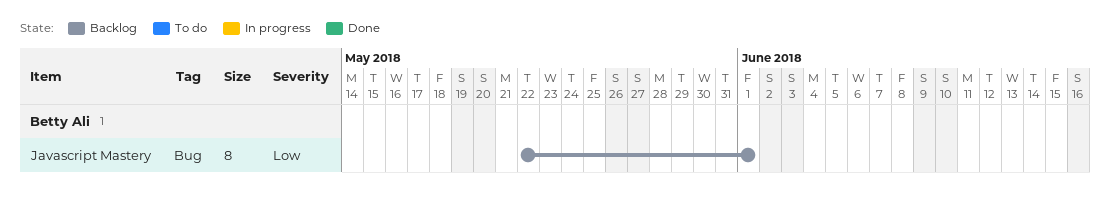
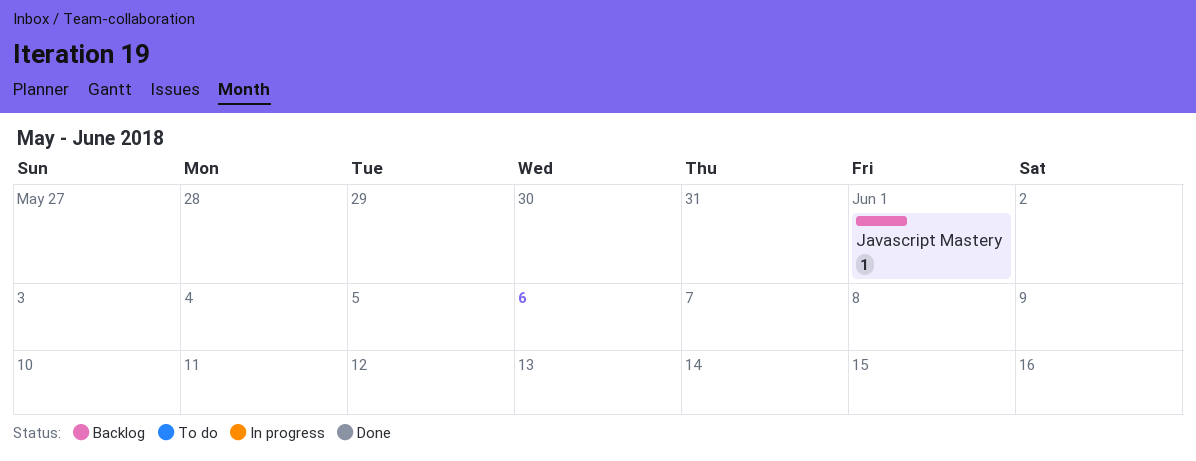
Javascript Mastery, estimate: 8 -> 1

